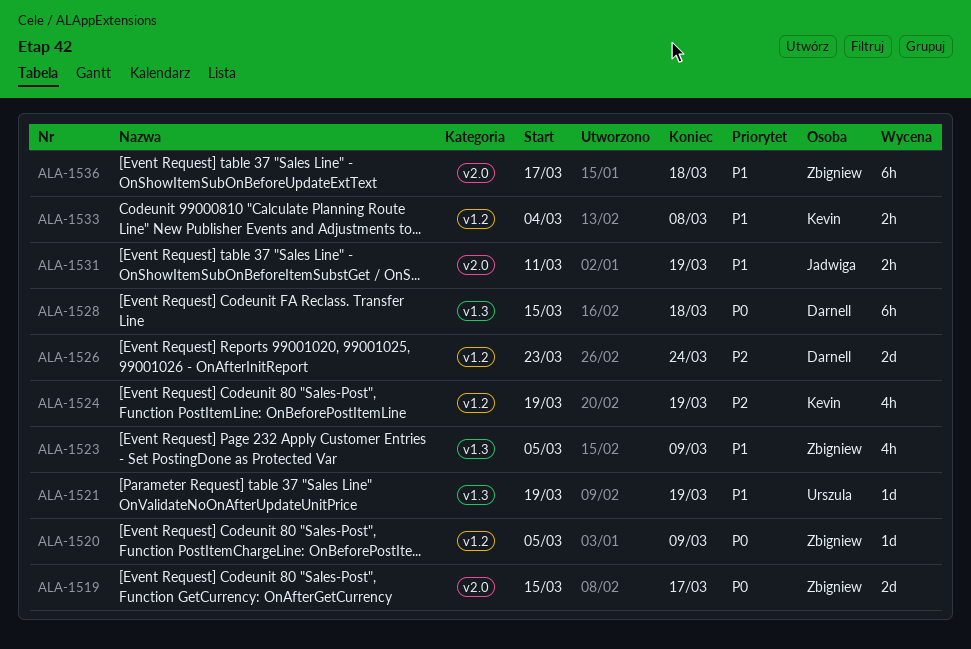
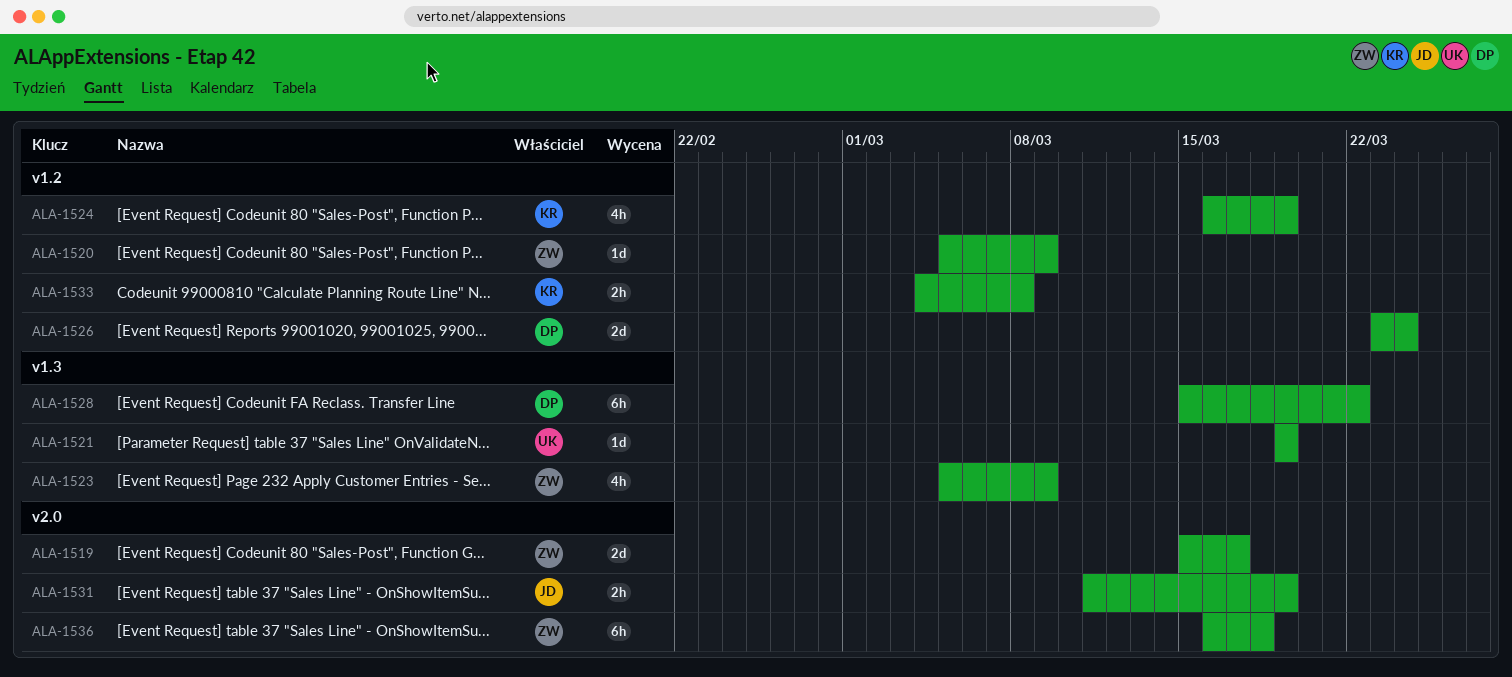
ALA-1524, start: Mar 19 -> Mar 16
ALA-1528, due: Mar 18 -> Mar 22
ALA-1536, start: Mar 17 -> Mar 16

